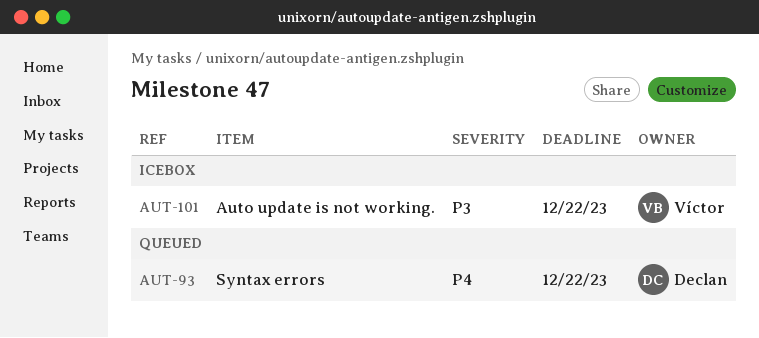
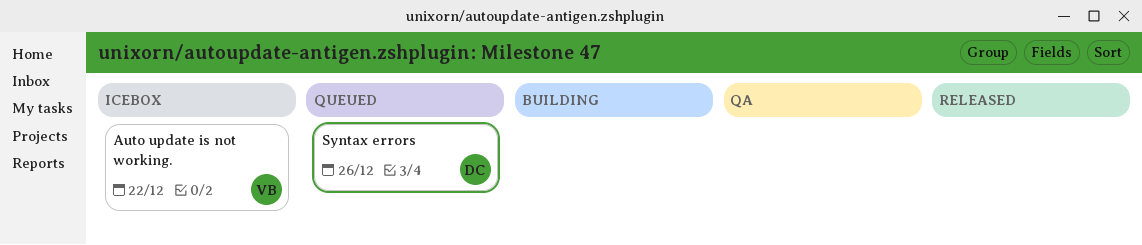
Syntax errors, due: Dec 22 -> Dec 26

